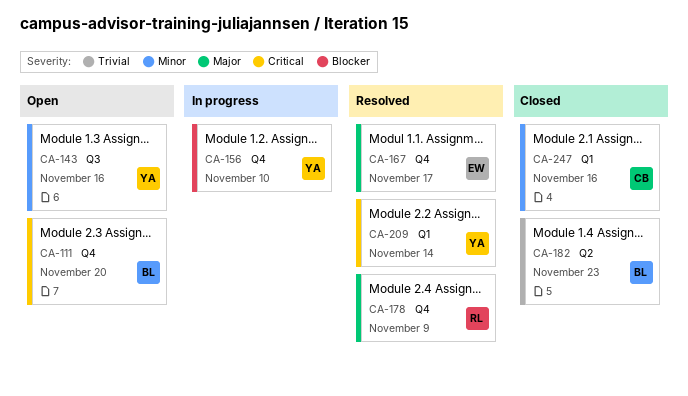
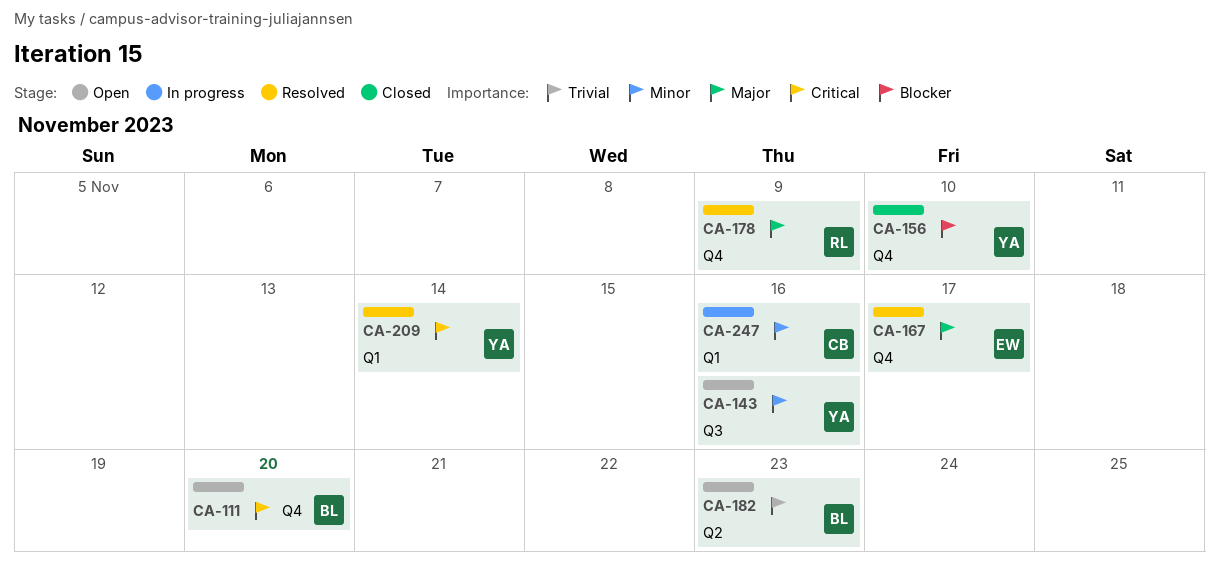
CA-156, status: In progress -> Closed
CA-182, status: Closed -> Open
CA-247, status: Closed -> In progress

